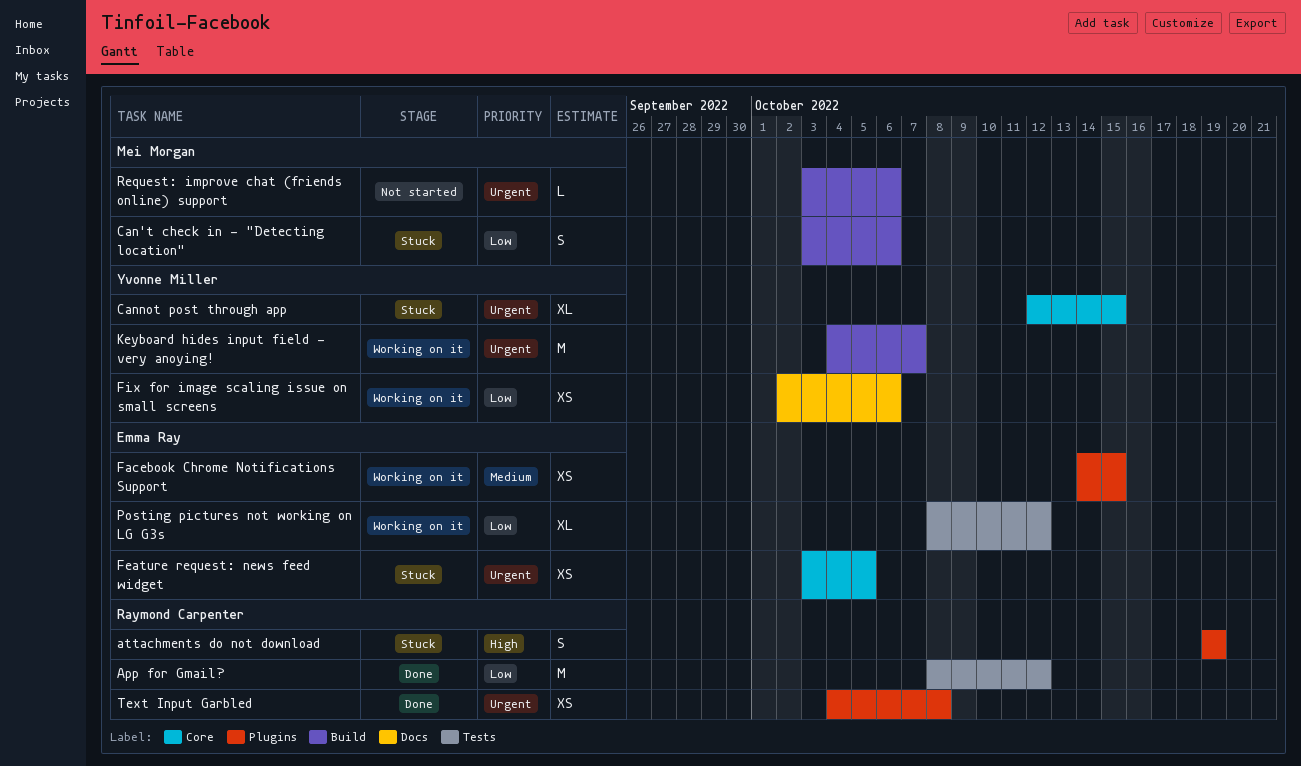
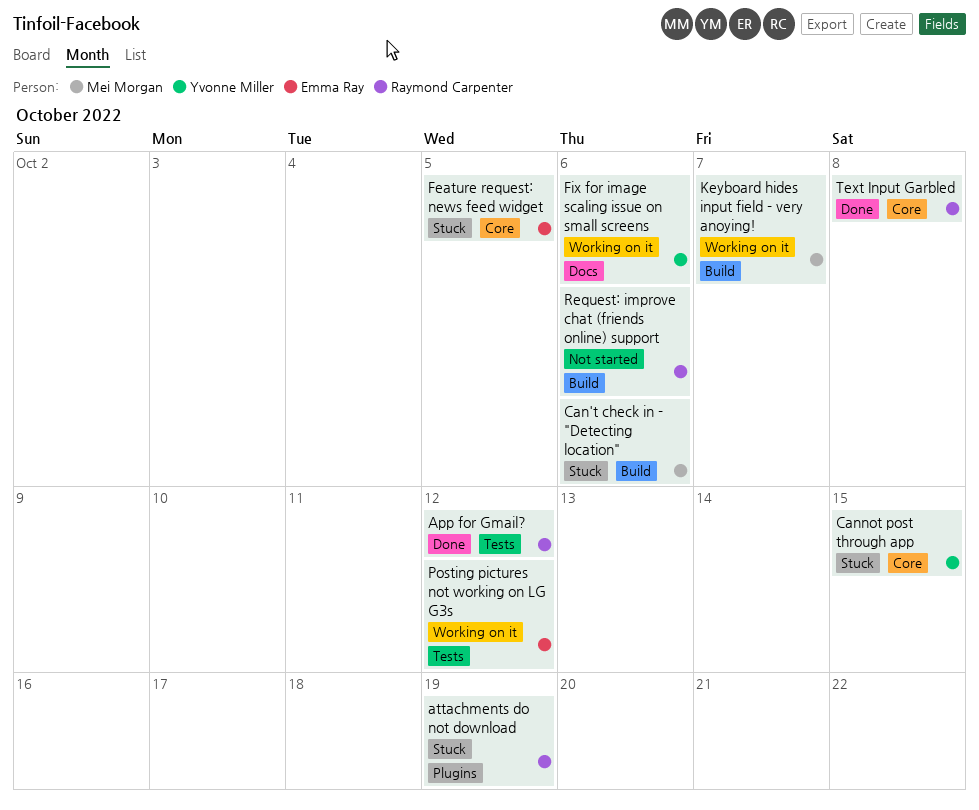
Facebook Chrome Notifications Support: present -> none
Keyboard hides input field - very anoying!, owner: Yvonne Miller -> Mei Morgan
Request: improve chat (friends online) support, owner: Mei Morgan -> Raymond Carpenter
Text Input Garbled, label: Plugins -> Core

